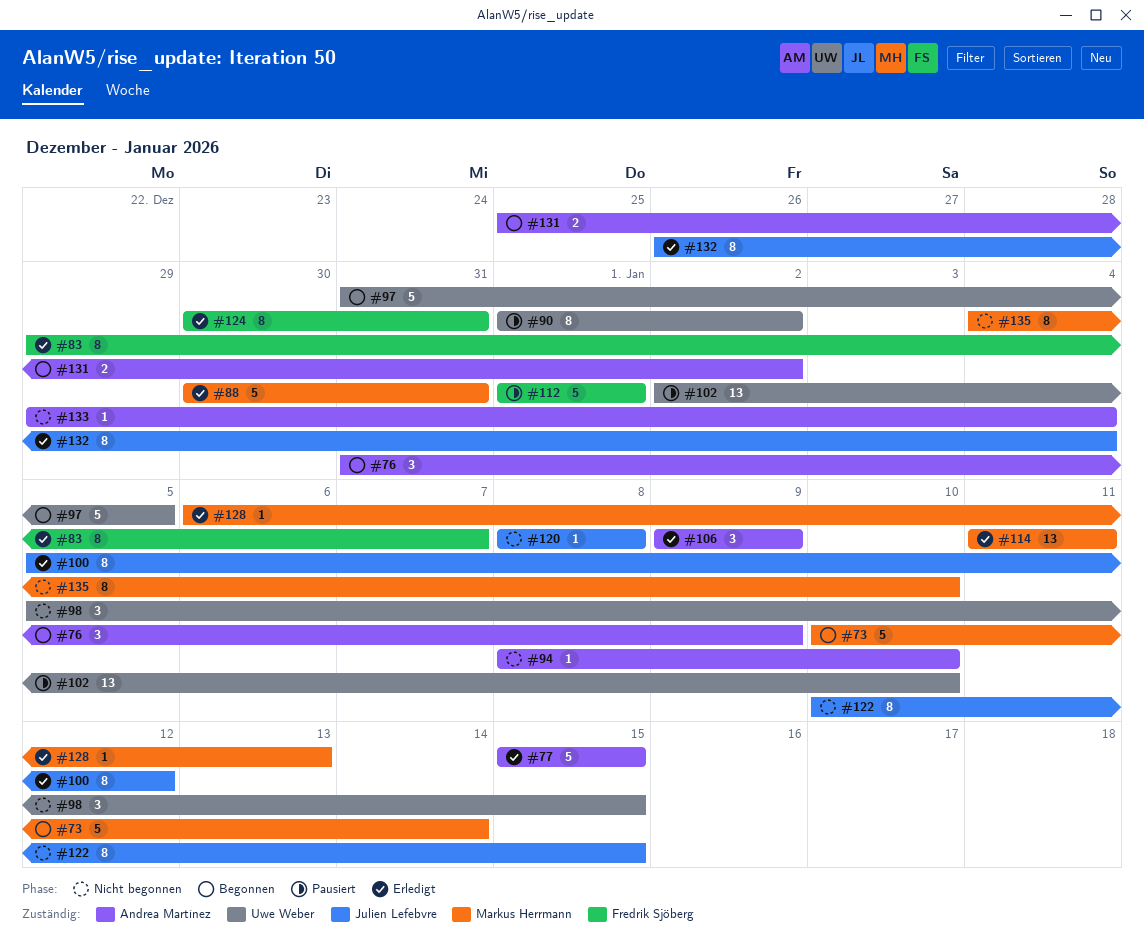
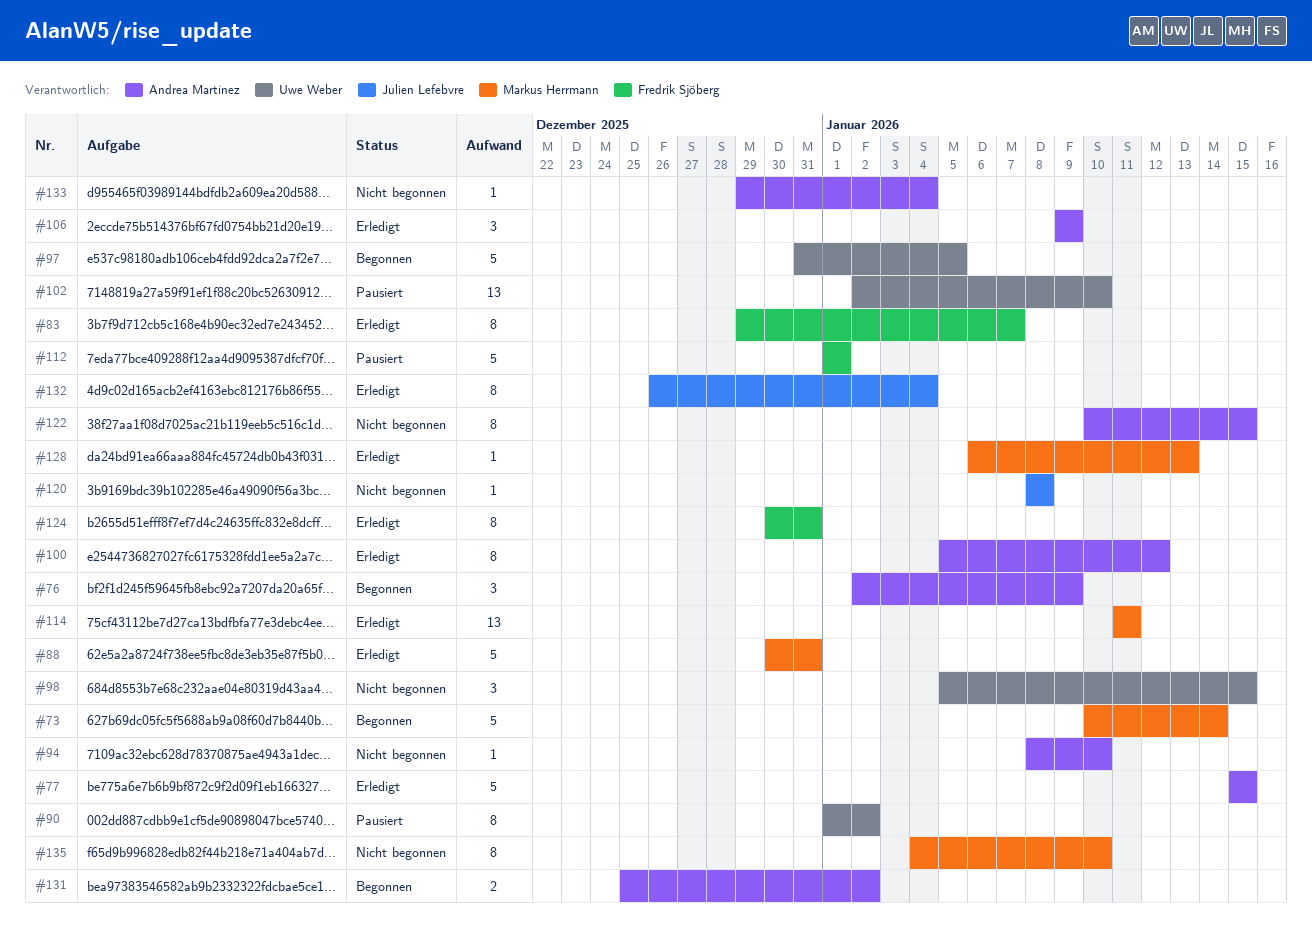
#76, start: Dec 31 -> Jan 2
#100, owner: Julien Lefebvre -> Andrea Martínez
#122, owner: Julien Lefebvre -> Andrea Martínez

